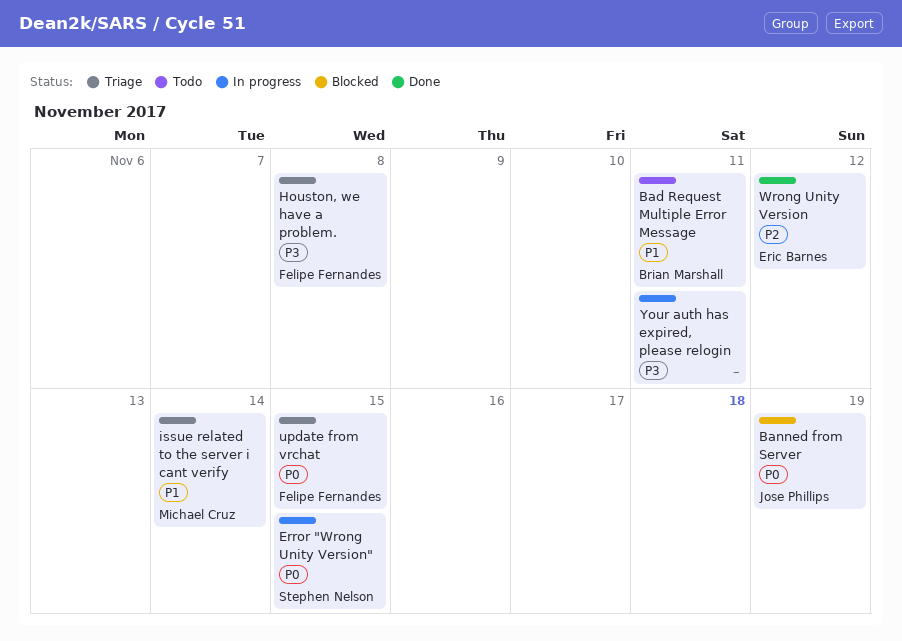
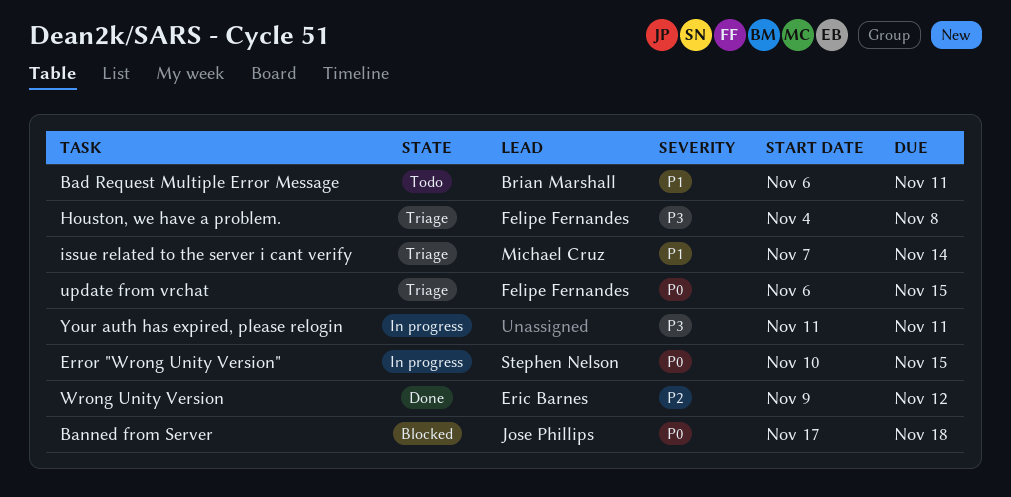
Banned from Server, due: Nov 19 -> Nov 18

